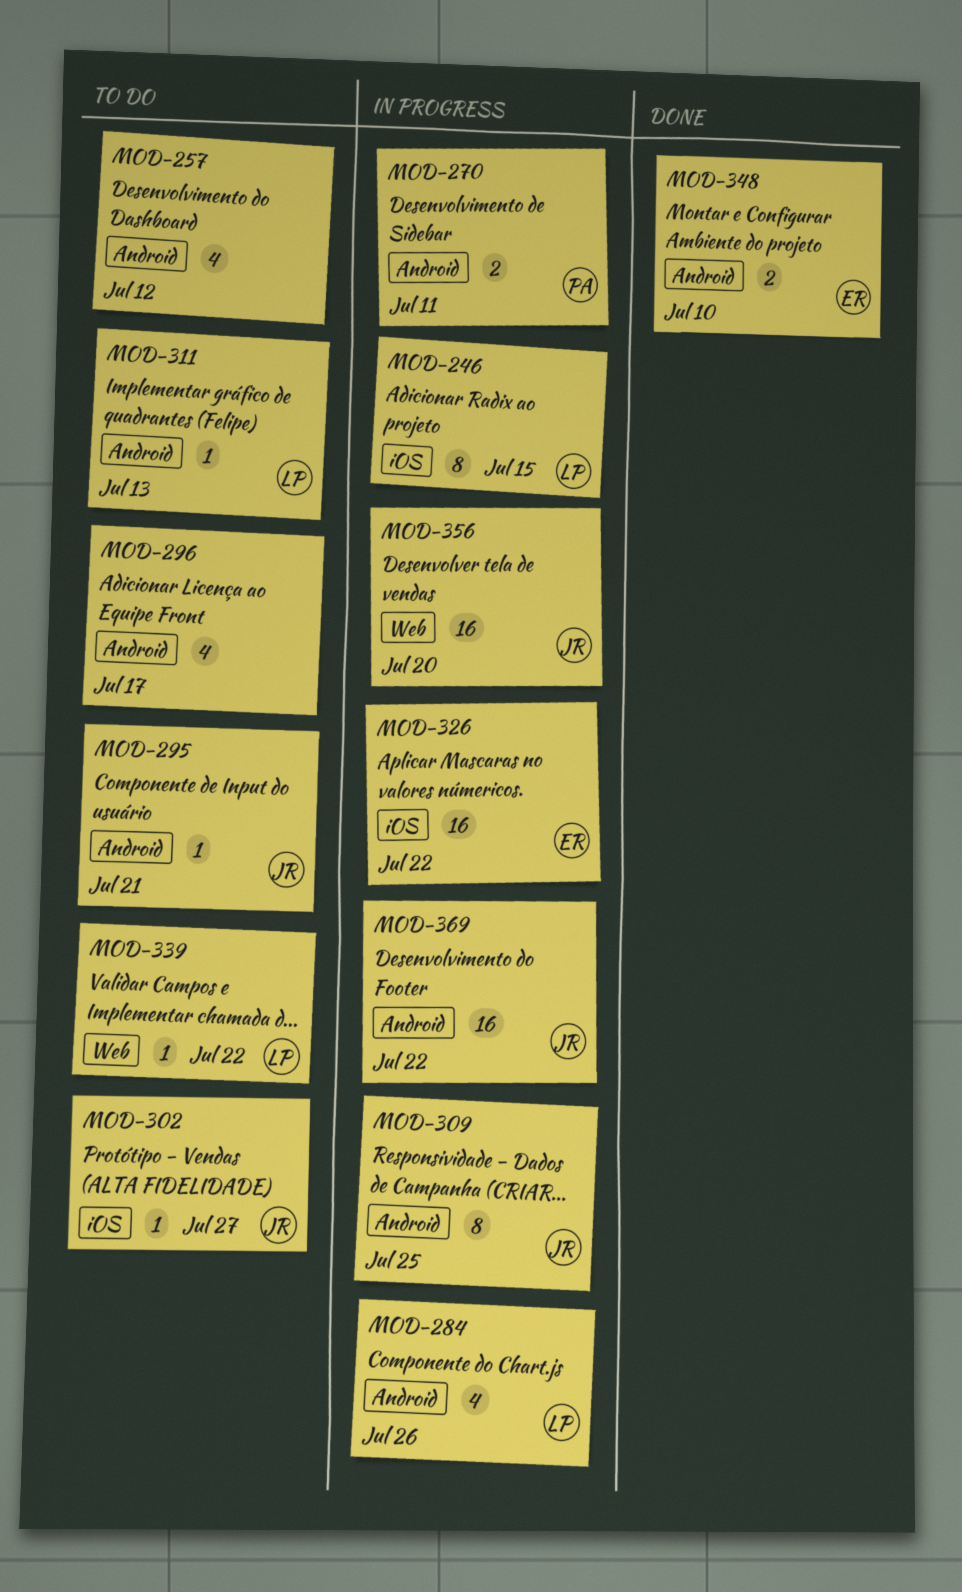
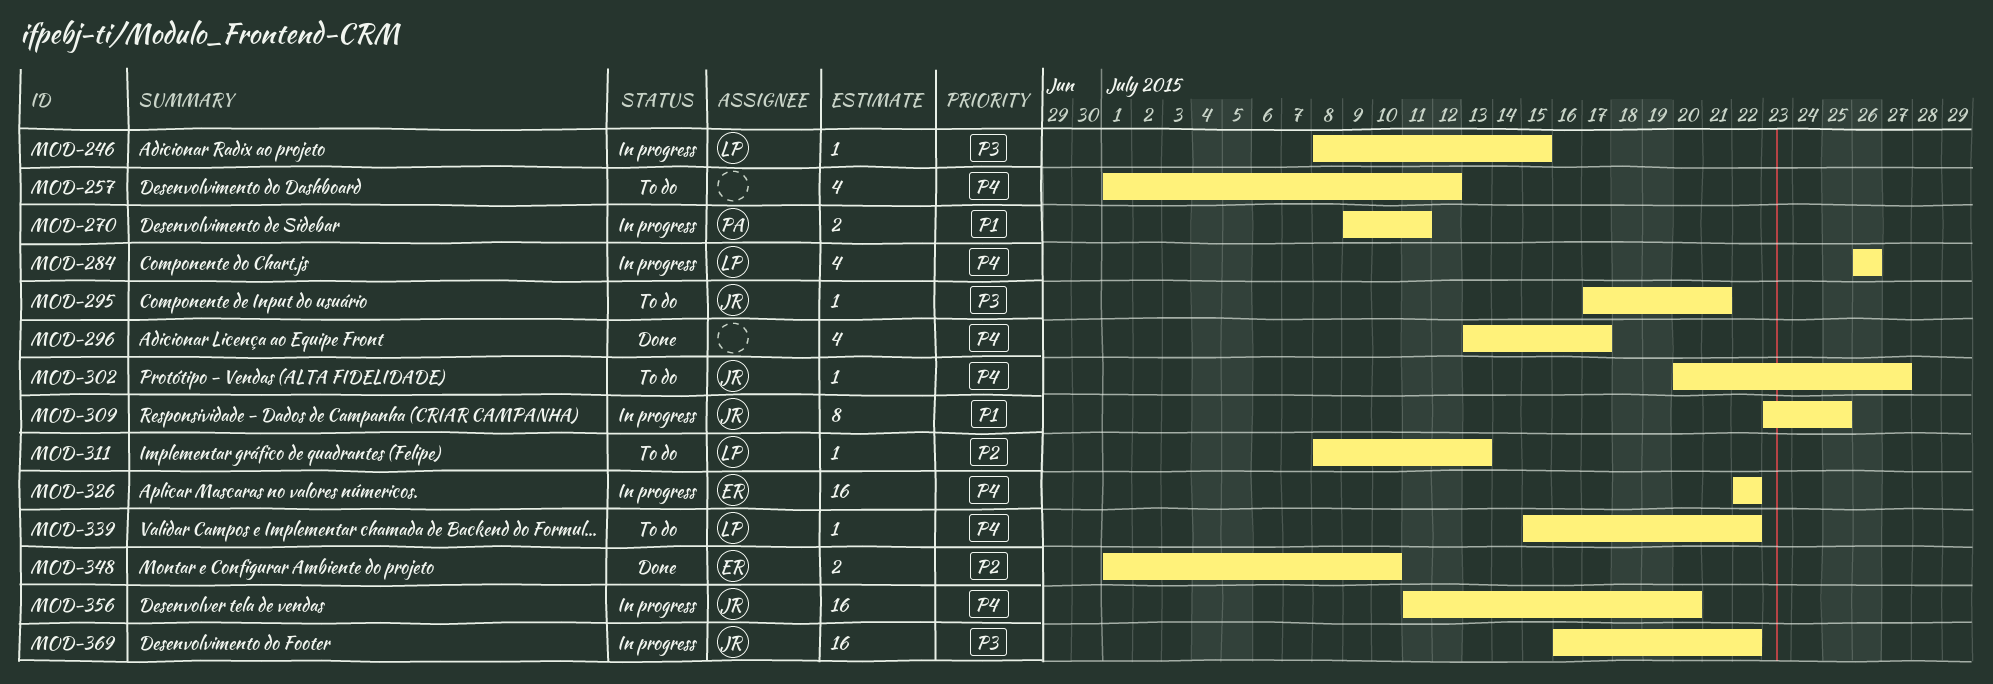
MOD-246, estimate: 8 -> 1
MOD-296, status: To do -> Done

